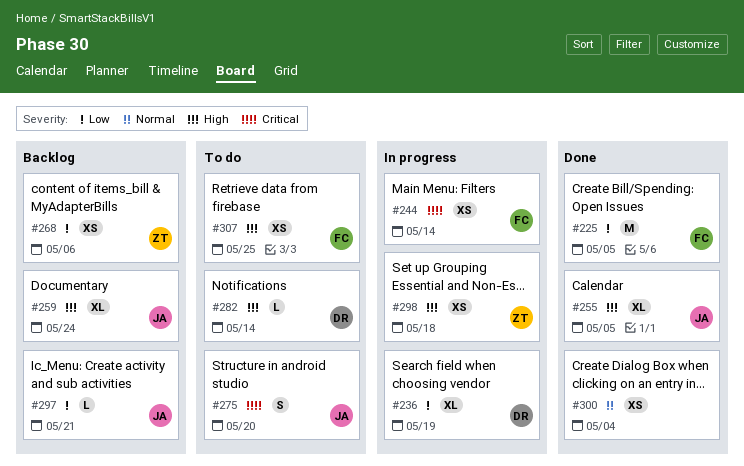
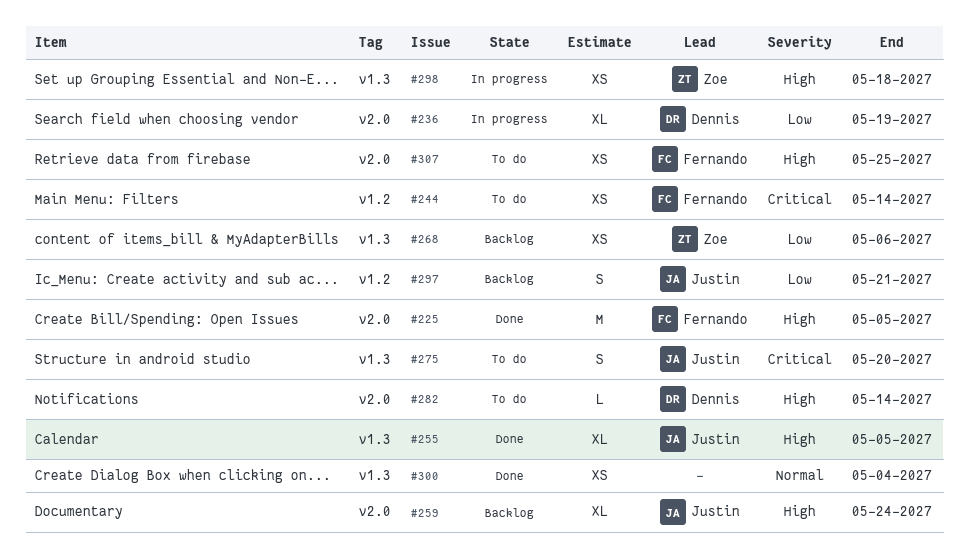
#225, priority: Low -> High
#244, status: In progress -> To do
#297, estimate: L -> S

